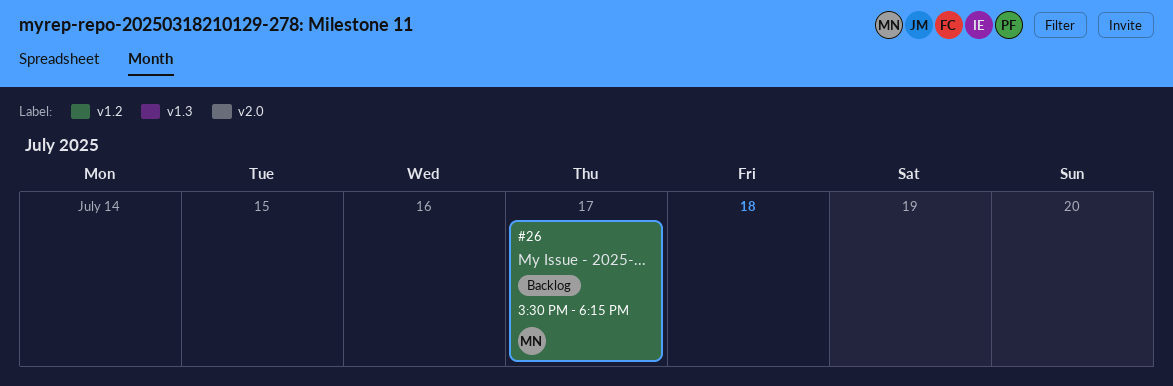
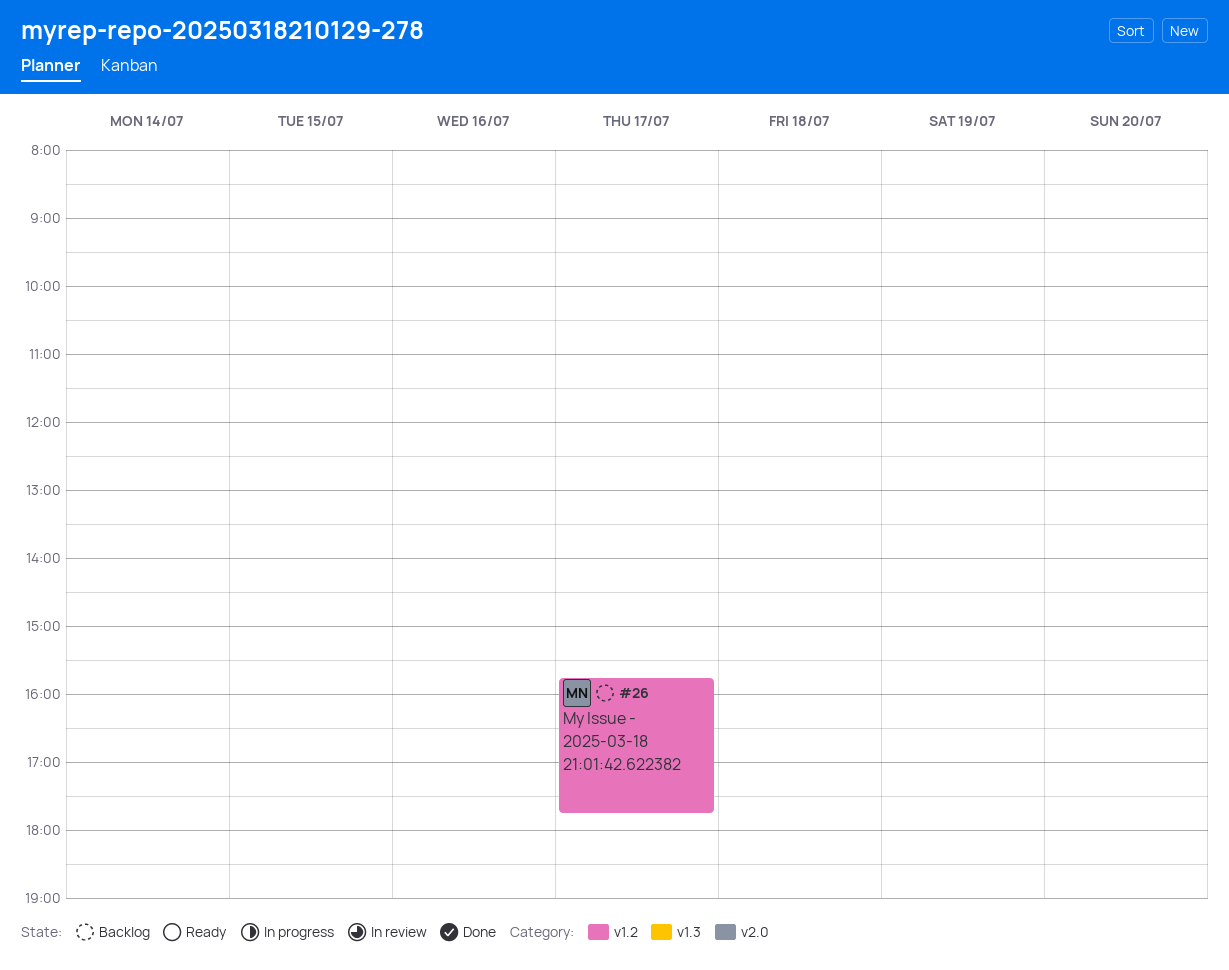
#26, begins: 15:30 -> 15:45
#26, ends: 18:15 -> 17:45

